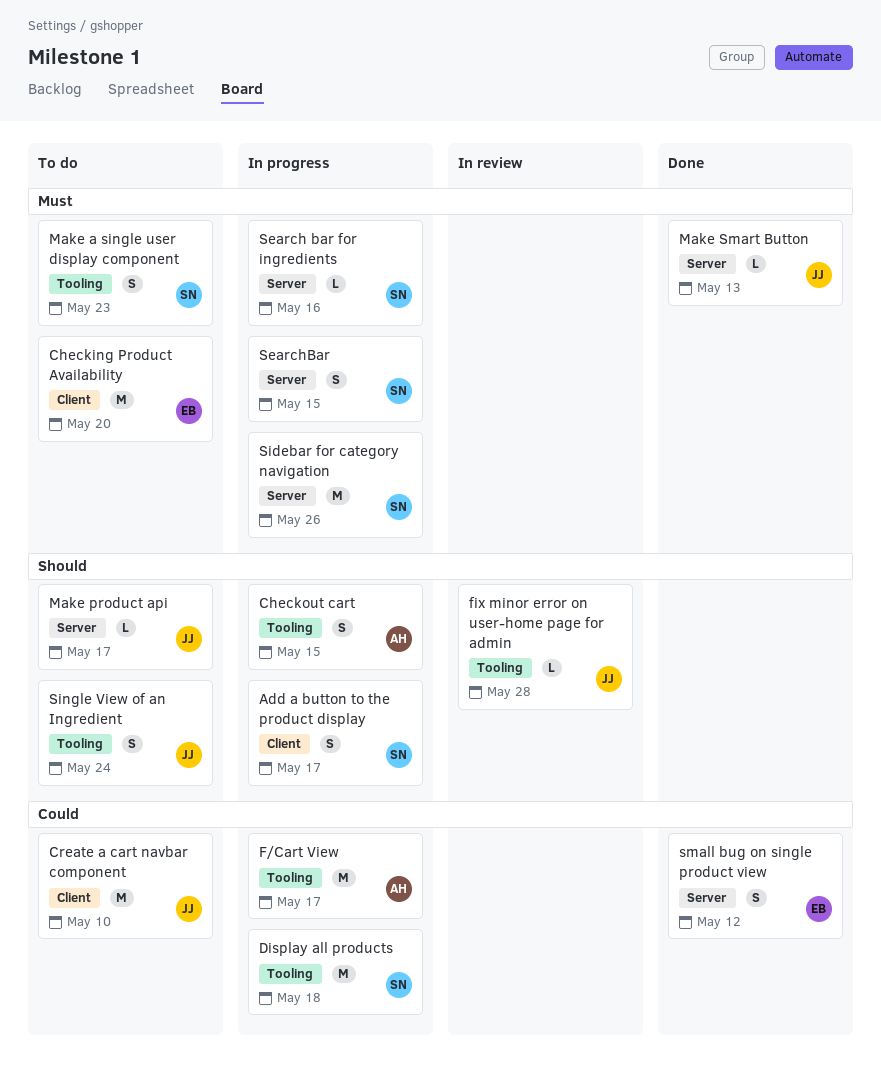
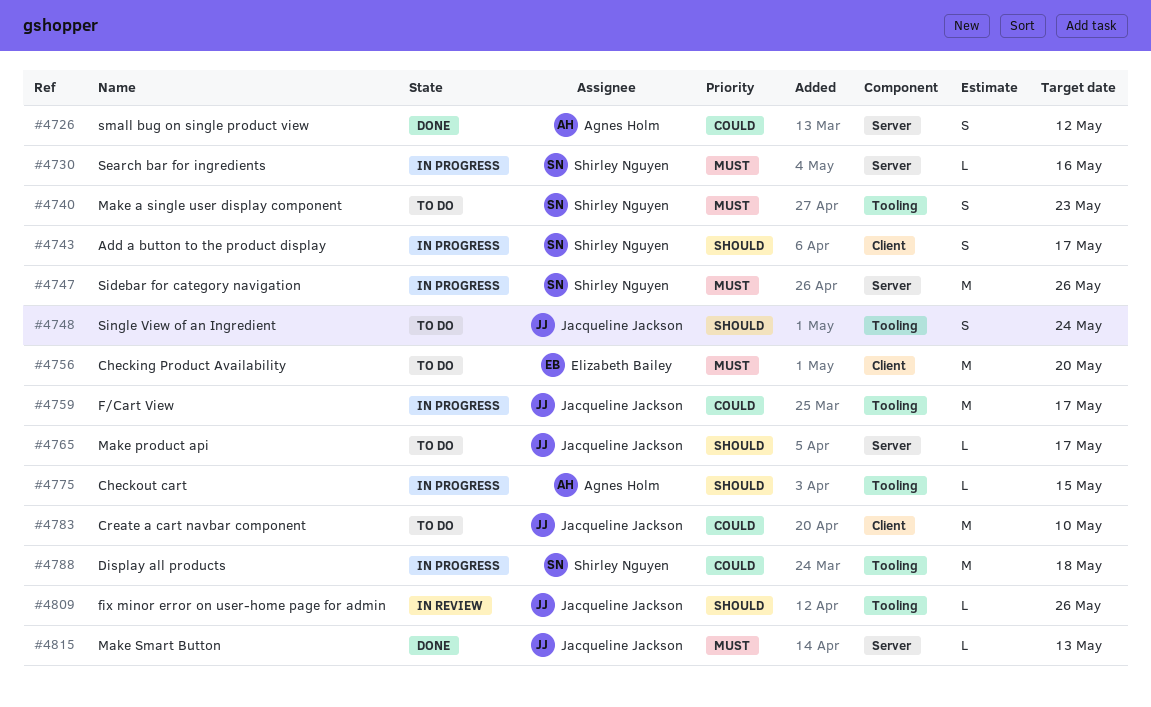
Checkout cart, estimate: S -> L
F/Cart View, owner: Agnes Holm -> Jacqueline Jackson
fix minor error on user-home page for admin, due: May 28 -> May 26
SearchBar: present -> none
small bug on single product view, owner: Elizabeth Bailey -> Agnes Holm

